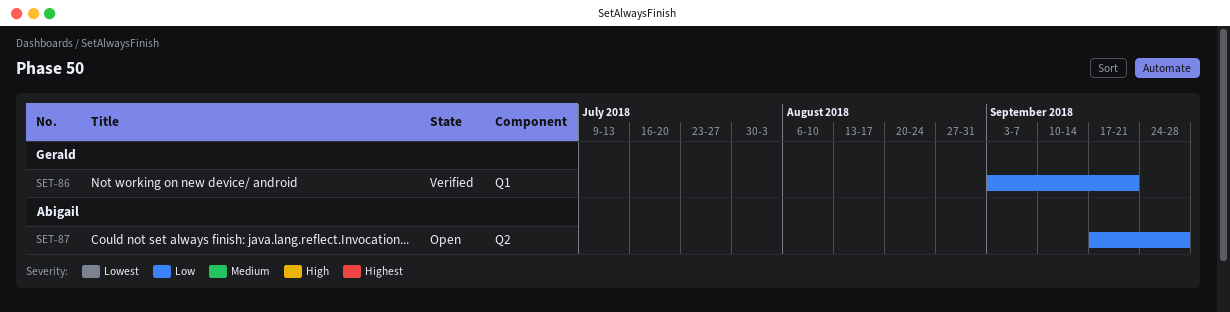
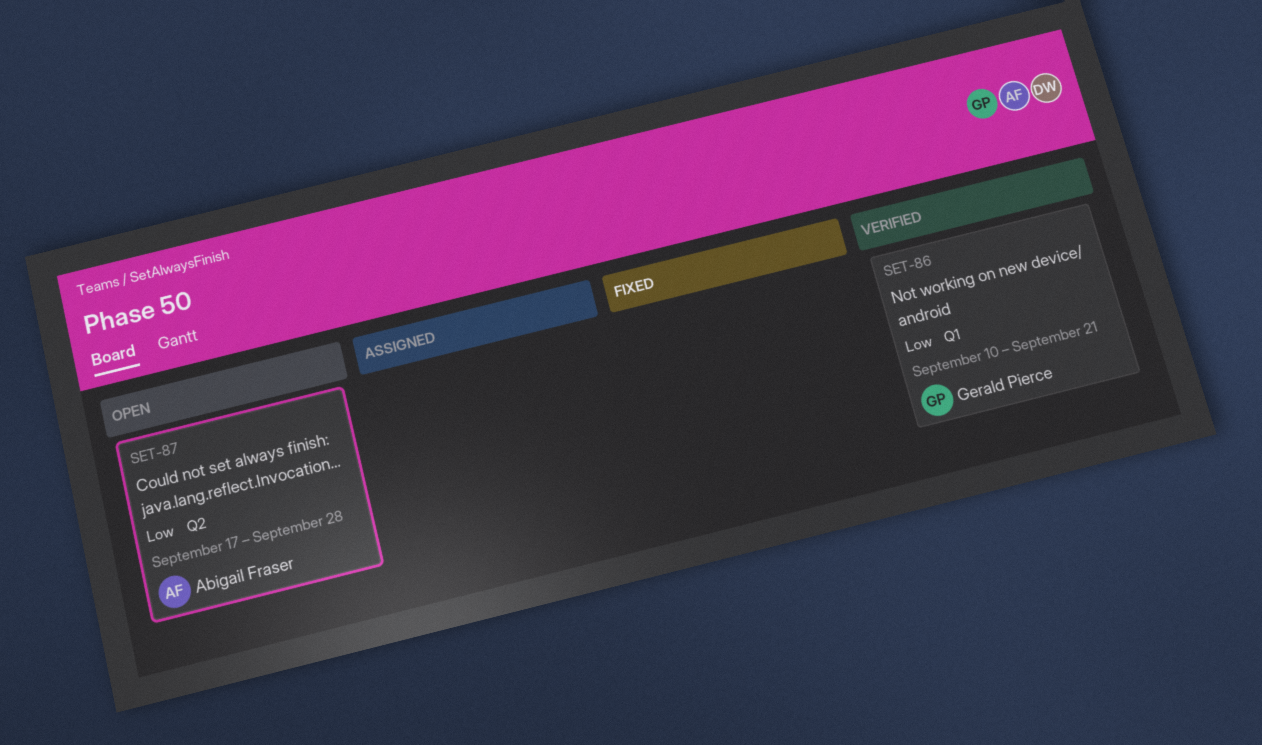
SET-86, start: Sep 3 -> Sep 10

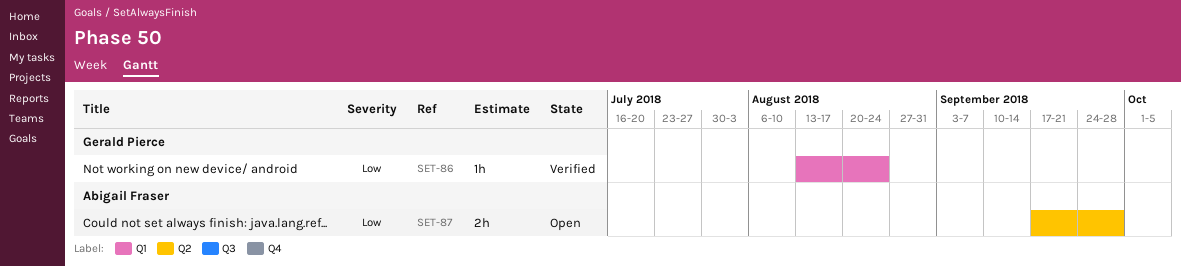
SET-86, start: Sep 10 -> Aug 13
SET-86, due: Sep 21 -> Aug 24

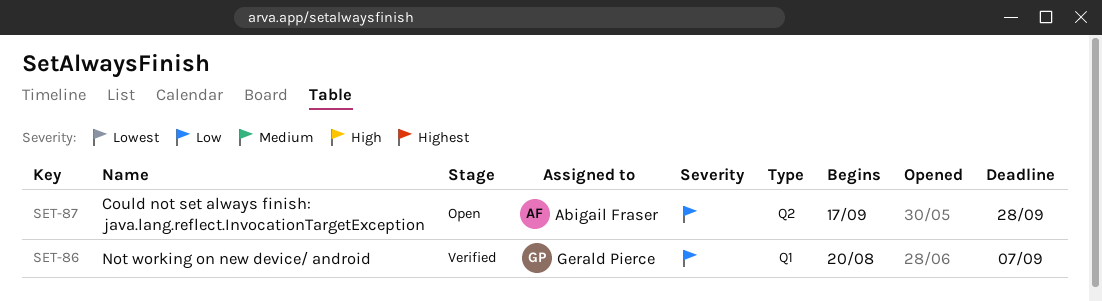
SET-86, start: Aug 13 -> Aug 20
SET-86, due: Aug 24 -> Sep 7

